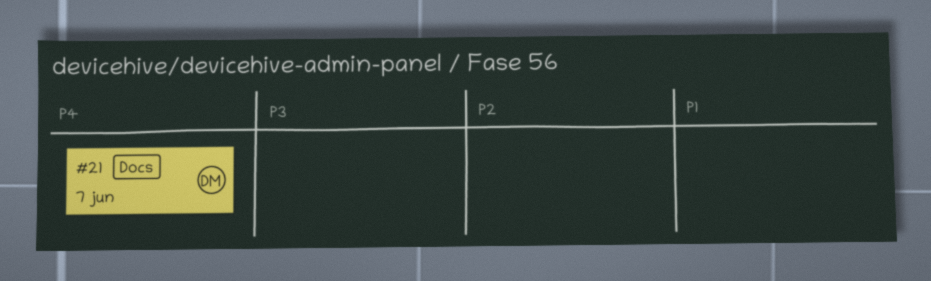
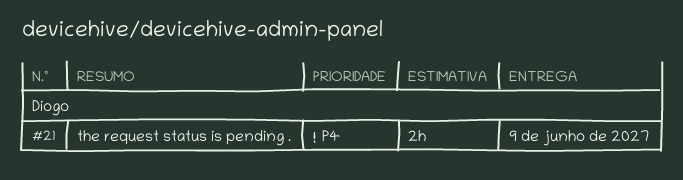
#21, due: Jun 7 -> Jun 9

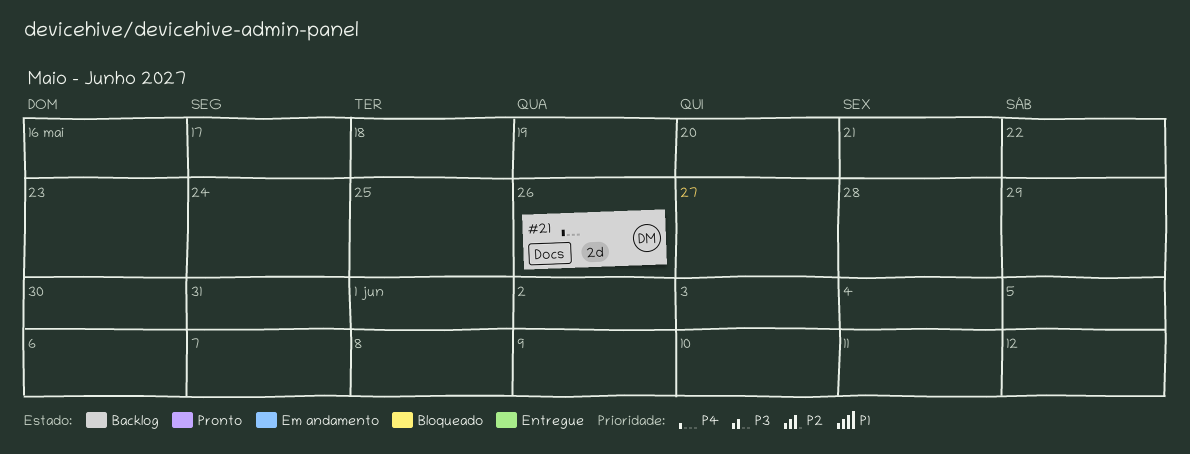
#21, estimate: 2h -> 2d
#21, due: Jun 9 -> May 26

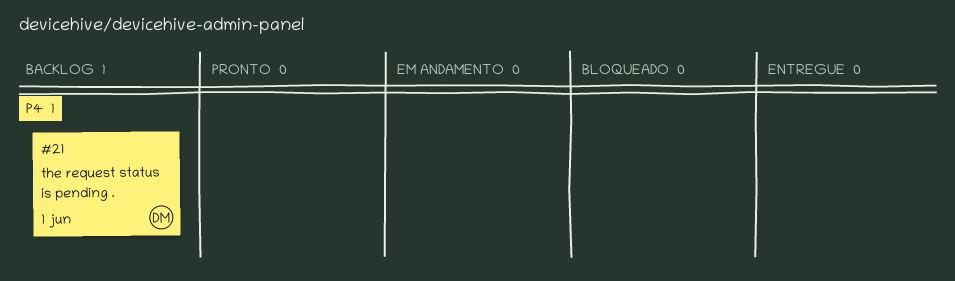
#21, due: May 26 -> Jun 1

